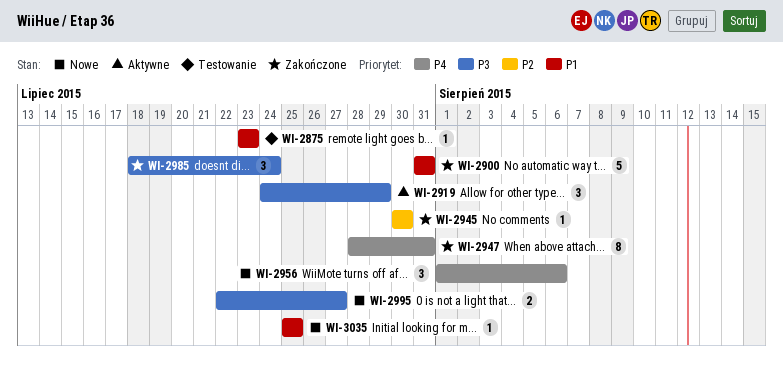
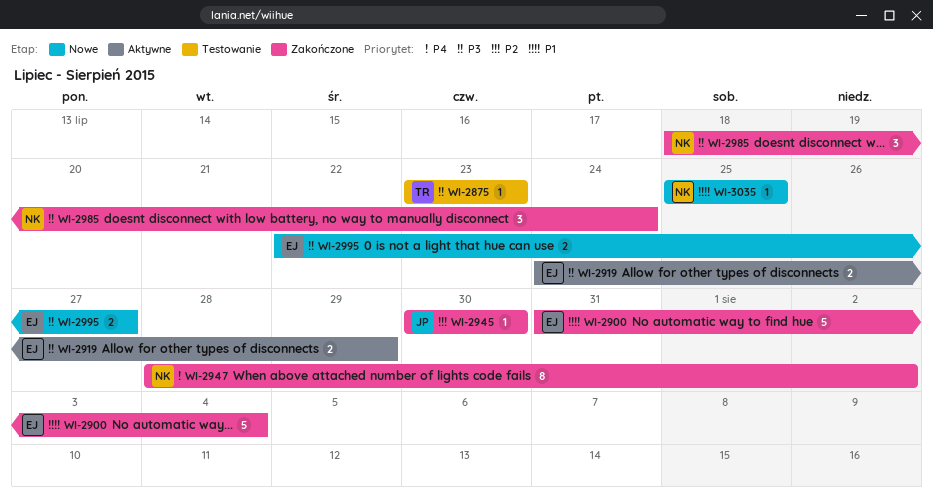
WI-2875, priority: P1 -> P3
WI-2900, due: Jul 31 -> Aug 4
WI-2919, estimate: 3 -> 2
WI-2947, due: Jul 31 -> Aug 2
WI-2956: present -> none

